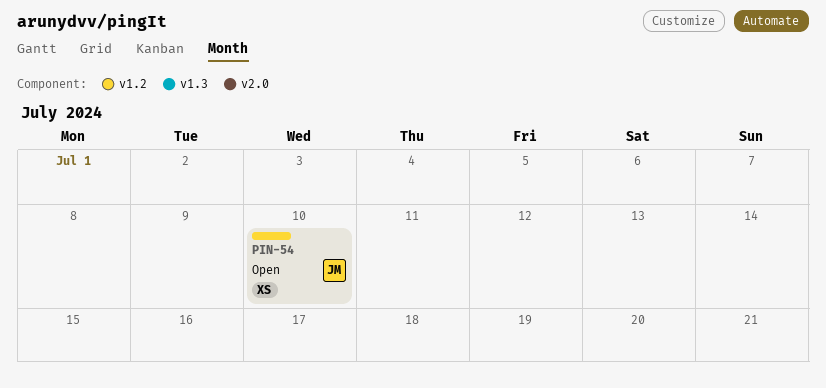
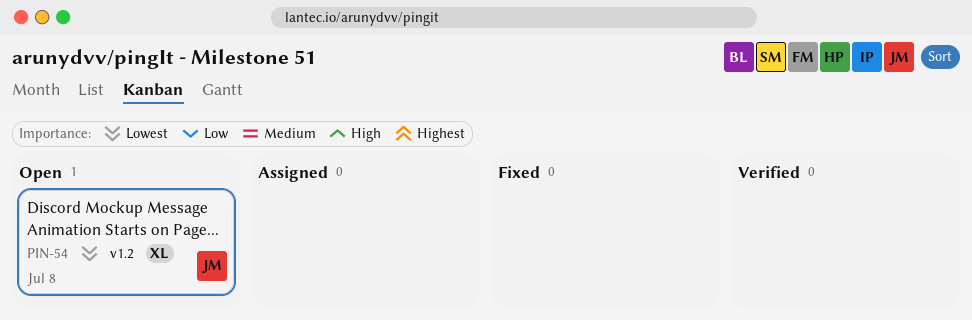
PIN-54, estimate: XS -> XL
PIN-54, due: Jul 10 -> Jul 8

